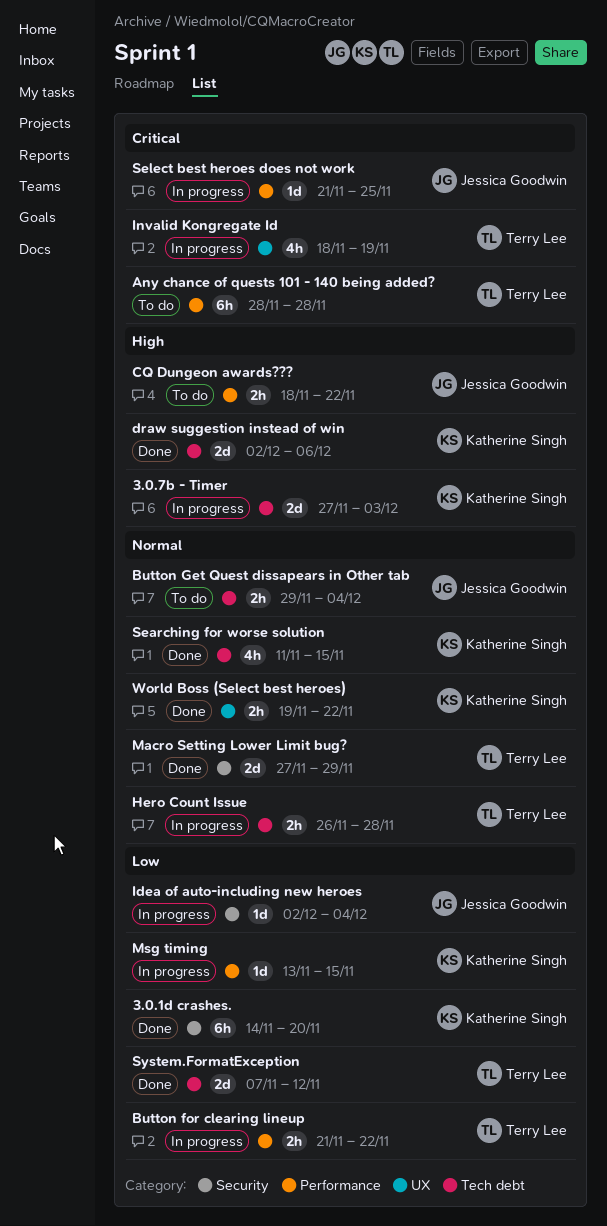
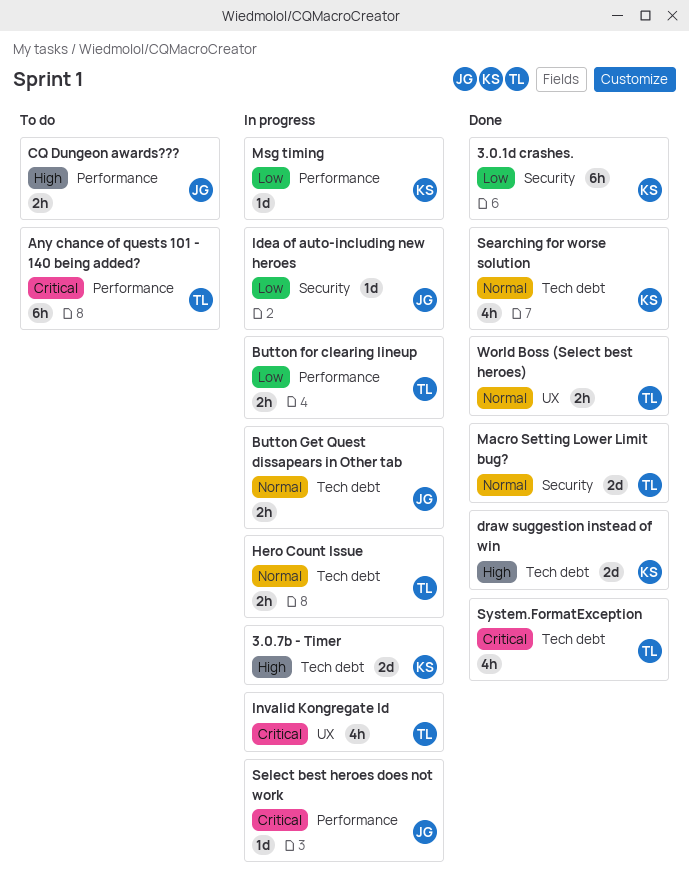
Button Get Quest dissapears in Other tab, status: To do -> In progress
System.FormatException, priority: Low -> Critical
System.FormatException, estimate: 2d -> 4h
World Boss (Select best heroes), owner: Katherine Singh -> Terry Lee

